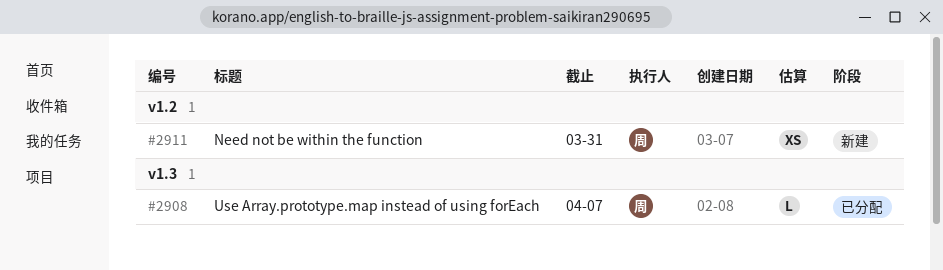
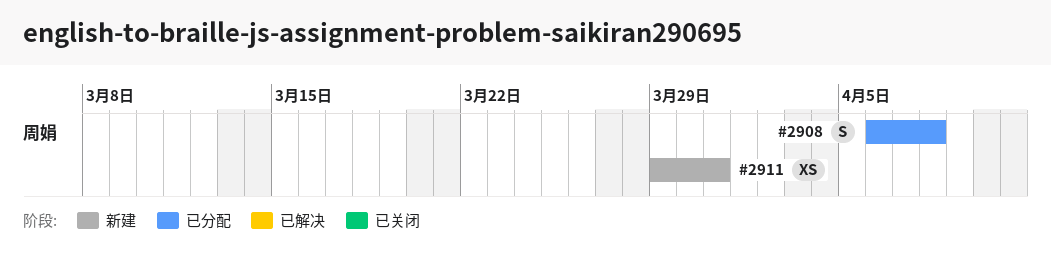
#2908, estimate: L -> S
#2908, due: Apr 7 -> Apr 8

